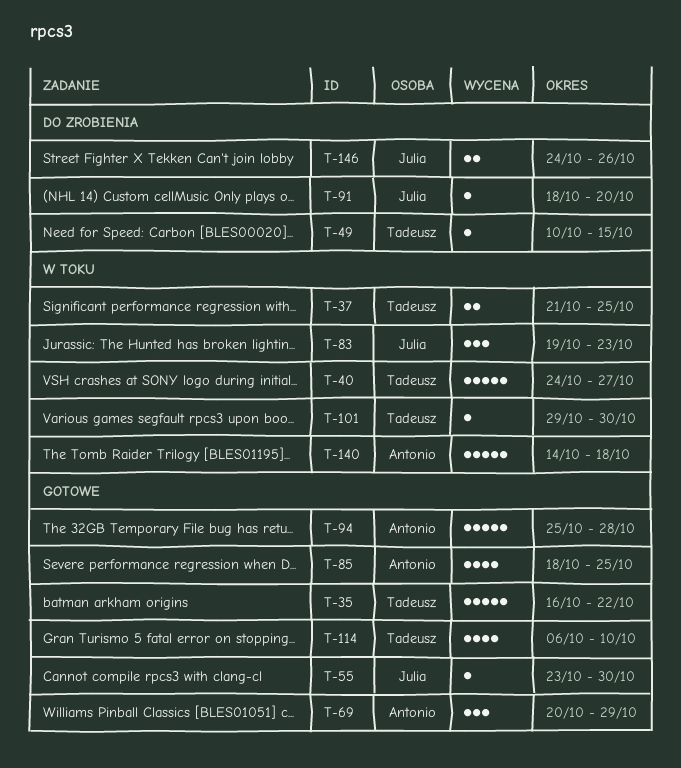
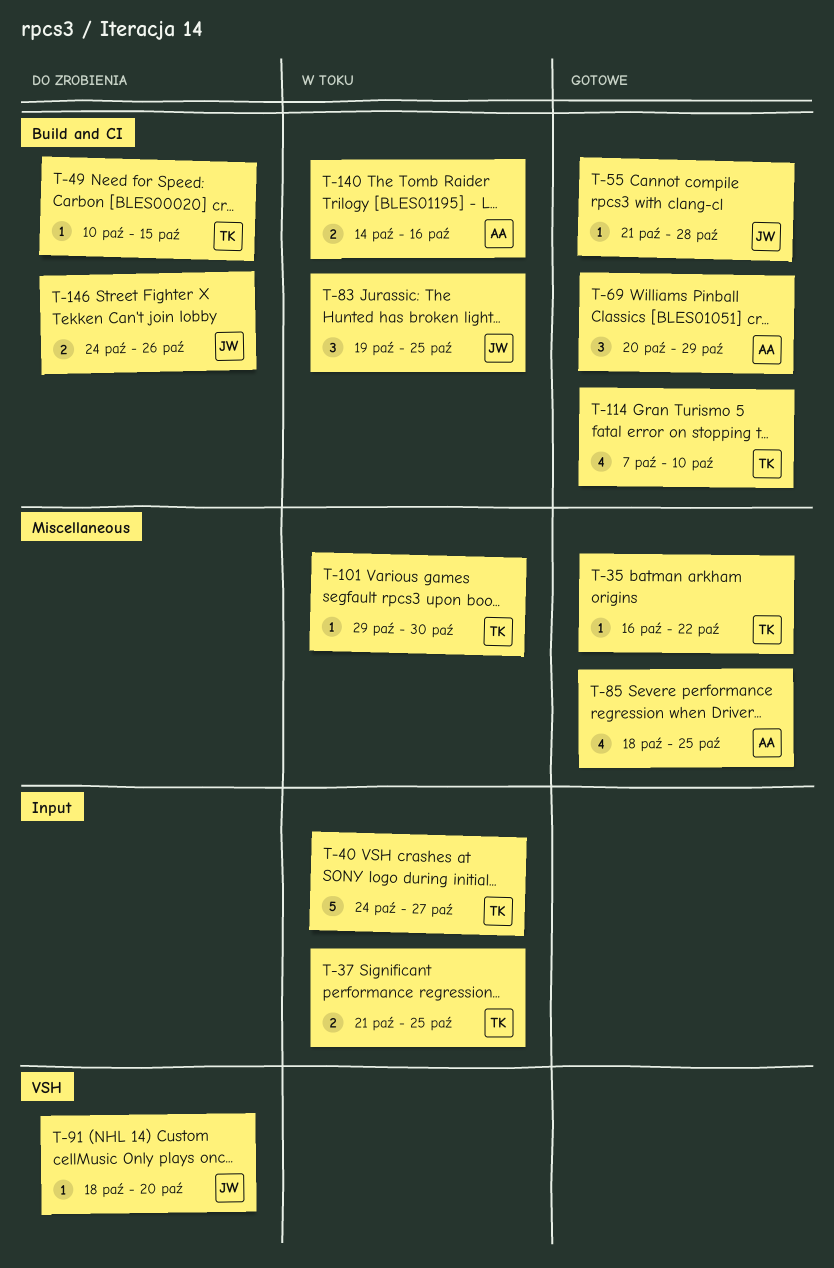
T-35, estimate: 5 -> 1
T-55, start: Oct 23 -> Oct 21
T-55, due: Oct 30 -> Oct 28
T-83, due: Oct 23 -> Oct 25
T-94: present -> none
T-114, start: Oct 6 -> Oct 7
T-140, estimate: 5 -> 2
T-140, due: Oct 18 -> Oct 16

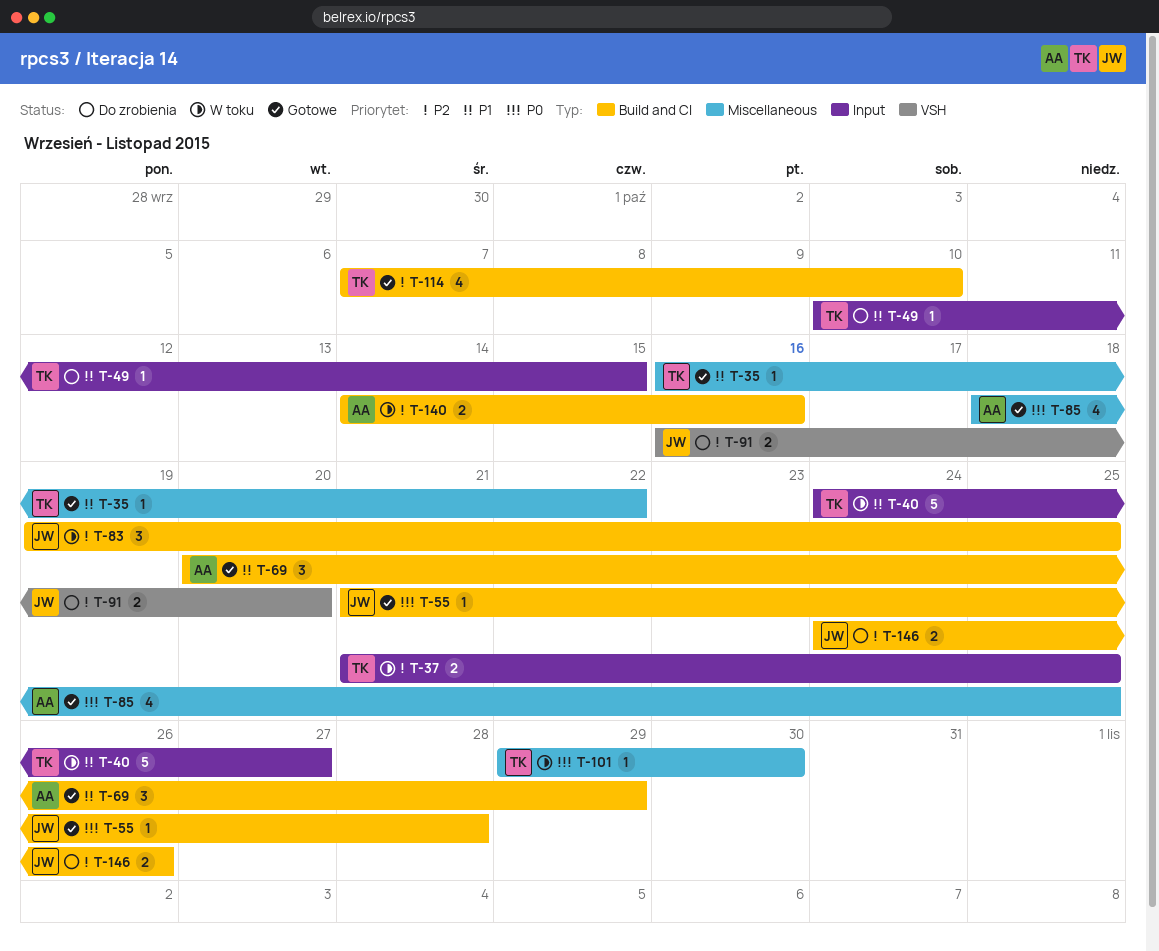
T-49, label: Build and CI -> Input
T-91, estimate: 1 -> 2
T-91, start: Oct 18 -> Oct 16

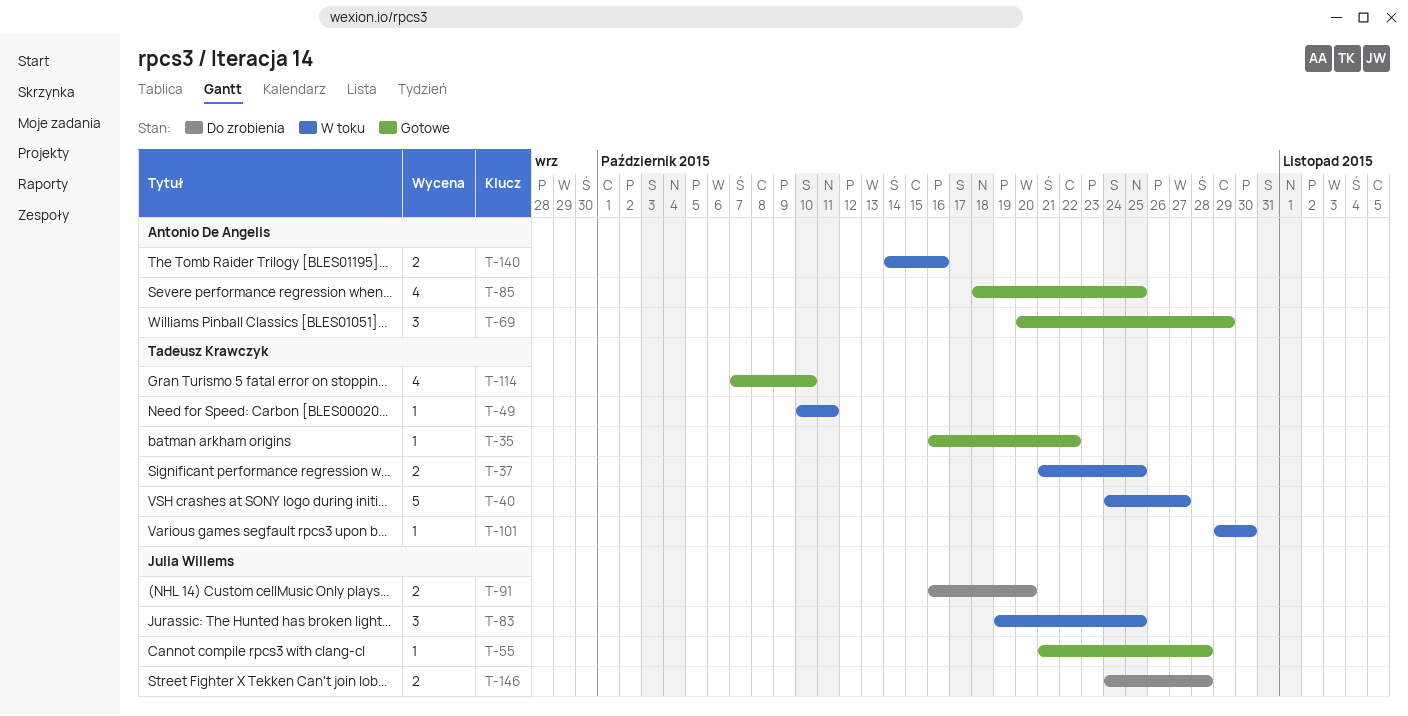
T-49, status: Do zrobienia -> W toku
T-49, due: Oct 15 -> Oct 11
T-146, due: Oct 26 -> Oct 28

